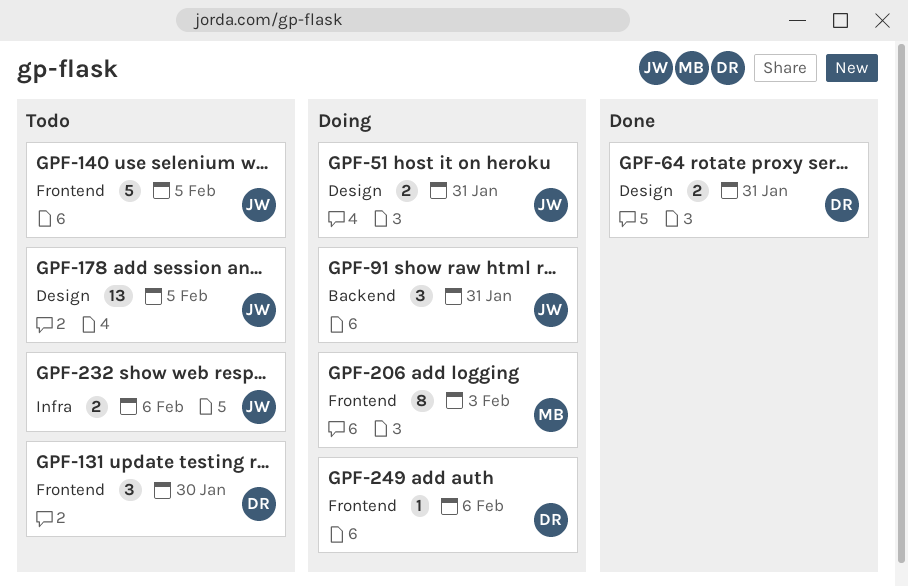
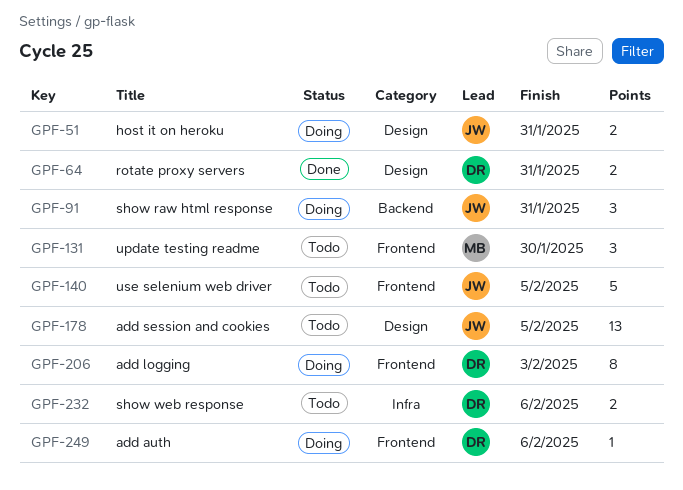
GPF-131, owner: DR -> MB
GPF-206, owner: MB -> DR
GPF-232, owner: JW -> DR

